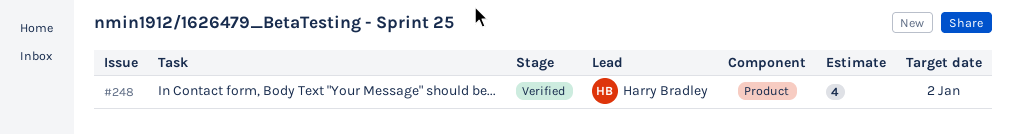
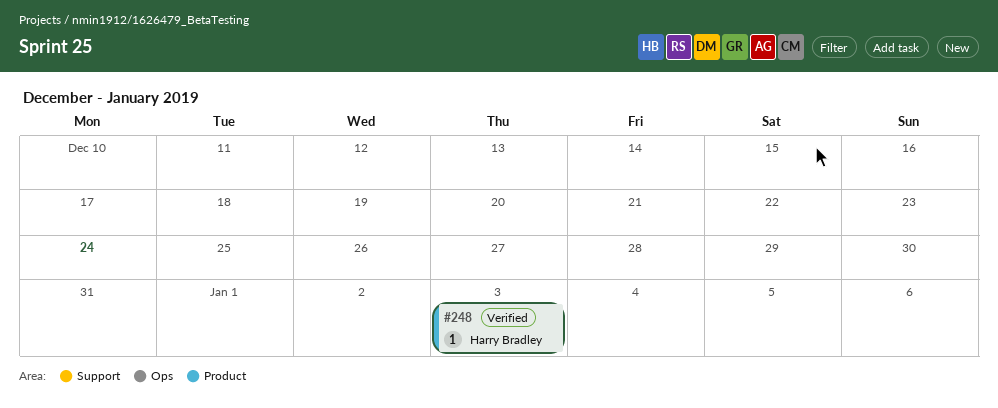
#248, estimate: 4 -> 1
#248, due: Jan 2 -> Jan 3

